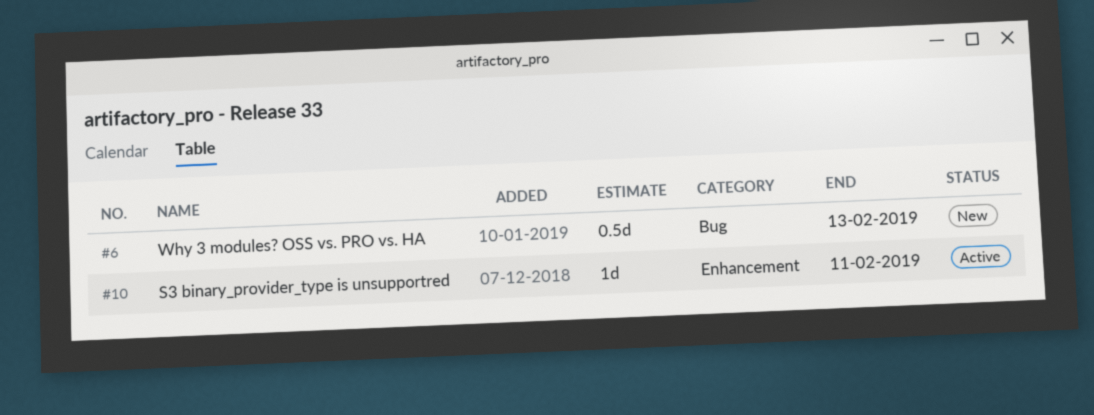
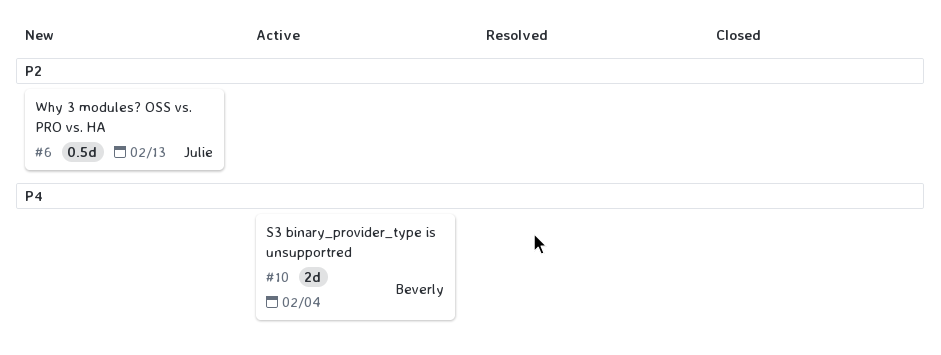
#10, estimate: 1d -> 2d
#10, due: Feb 11 -> Feb 4

